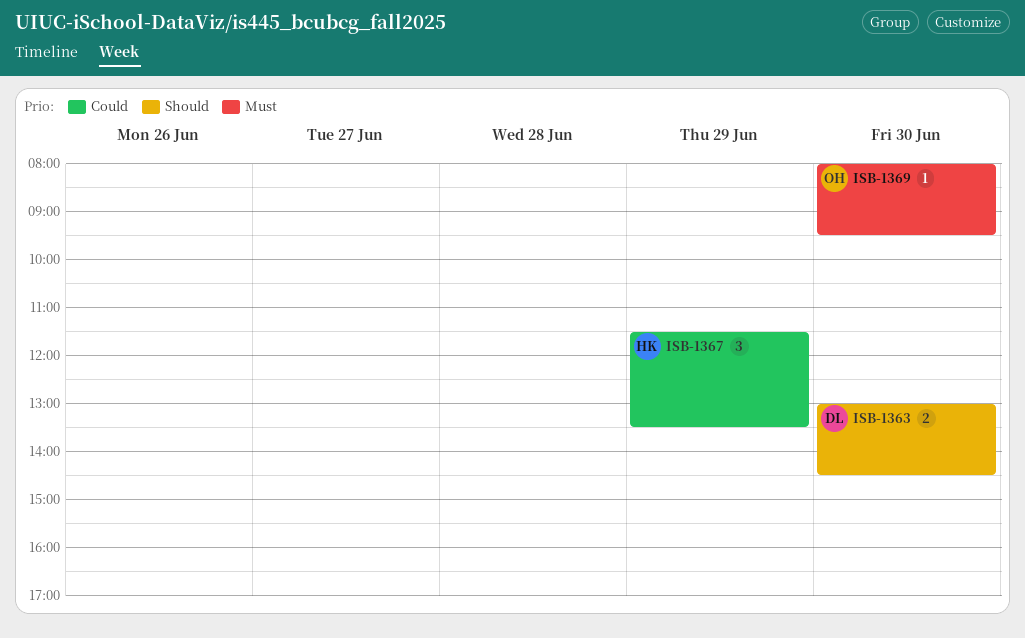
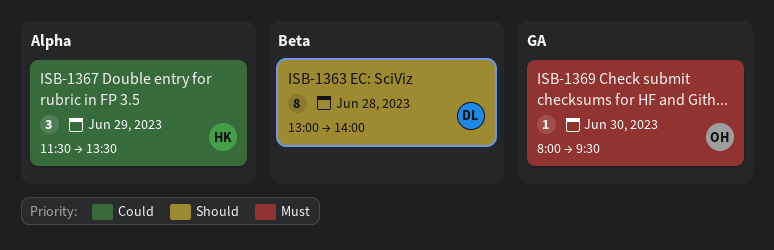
ISB-1363, estimate: 2 -> 8
ISB-1363, day: Jun 30 -> Jun 28
ISB-1363, ends: 14:30 -> 14:00

